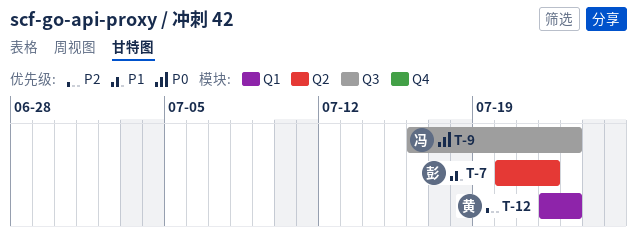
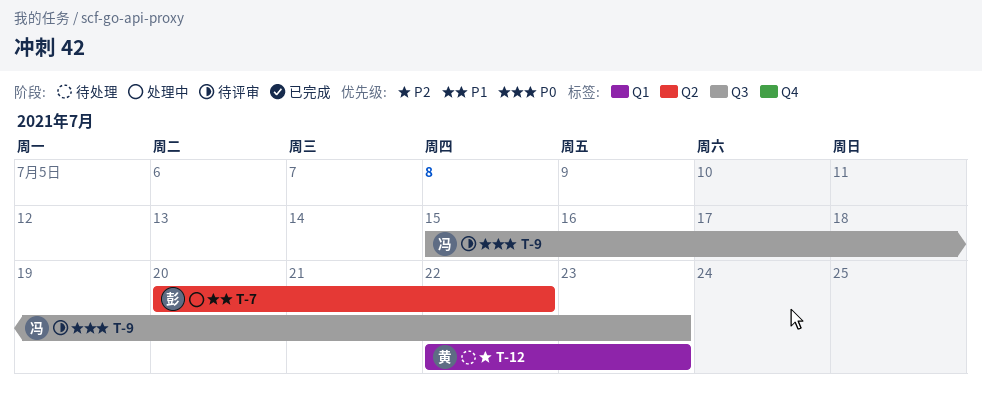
T-9, start: Jul 16 -> Jul 15

